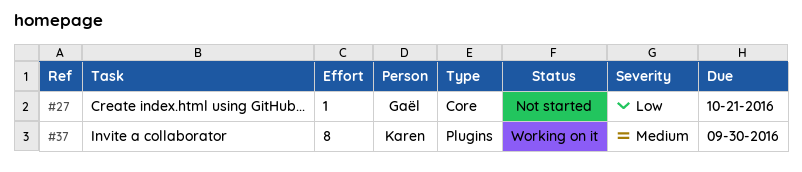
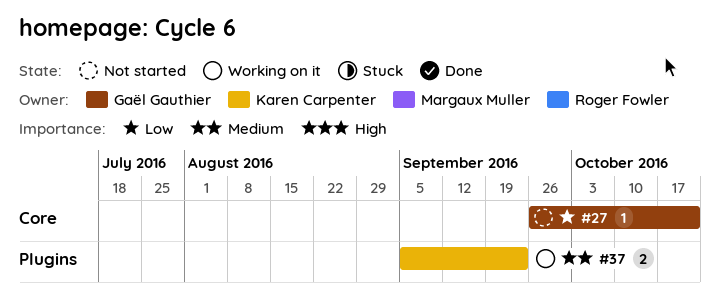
#37, estimate: 8 -> 2
#37, due: Sep 30 -> Sep 23

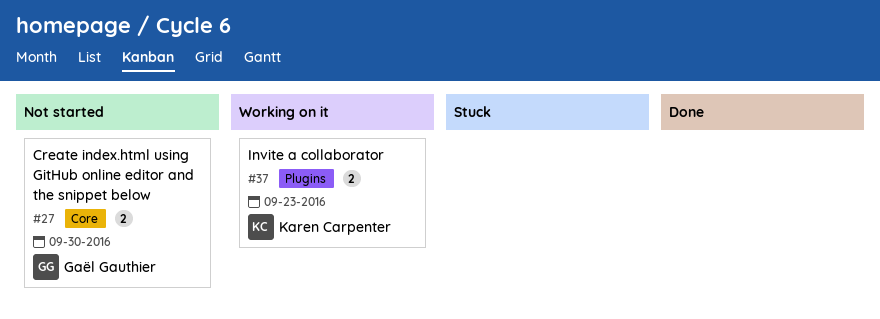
#27, estimate: 1 -> 2
#27, due: Oct 21 -> Sep 30

